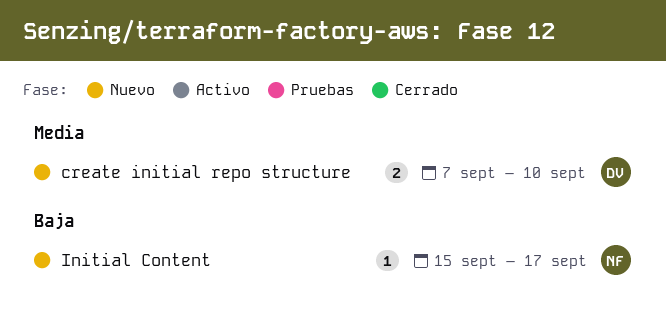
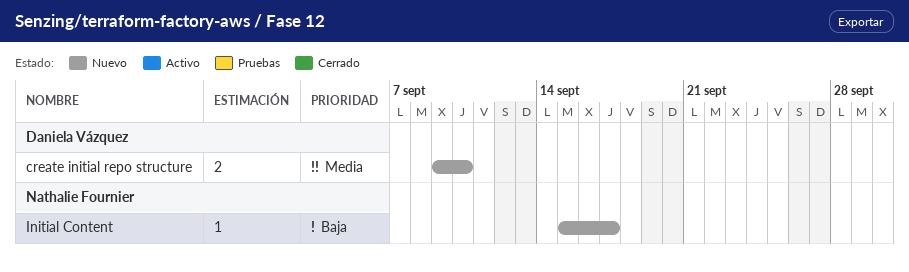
create initial repo structure, start: Sep 7 -> Sep 9

